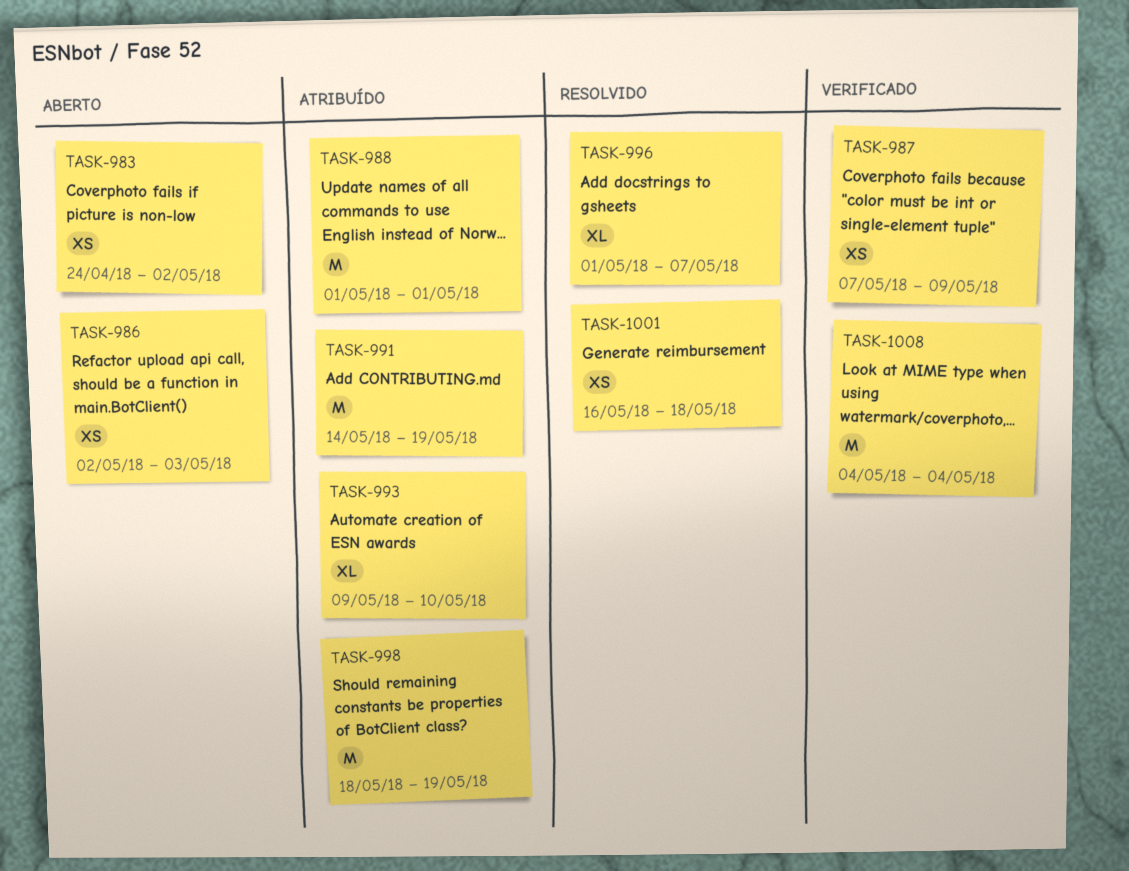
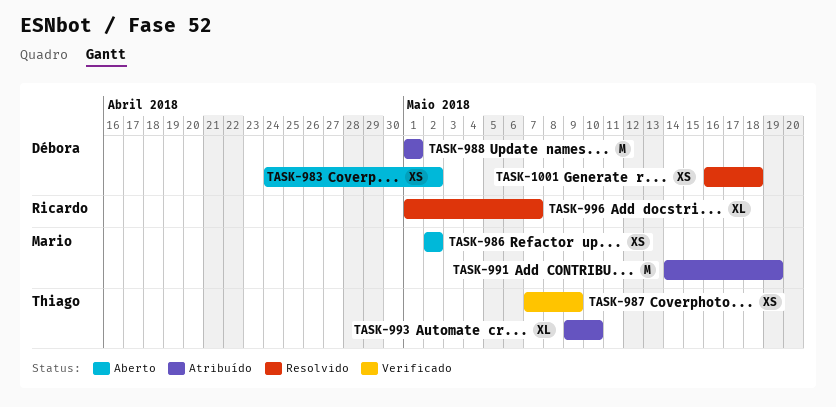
TASK-986, due: May 3 -> May 2
TASK-998: present -> none
TASK-1008: present -> none

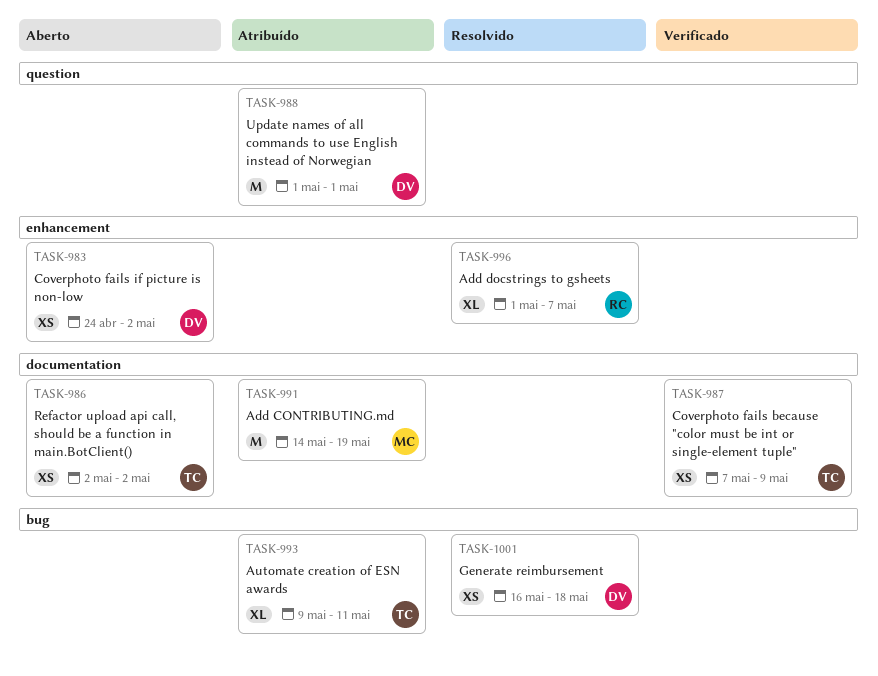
TASK-986, owner: Mario -> Thiago
TASK-993, due: May 10 -> May 11

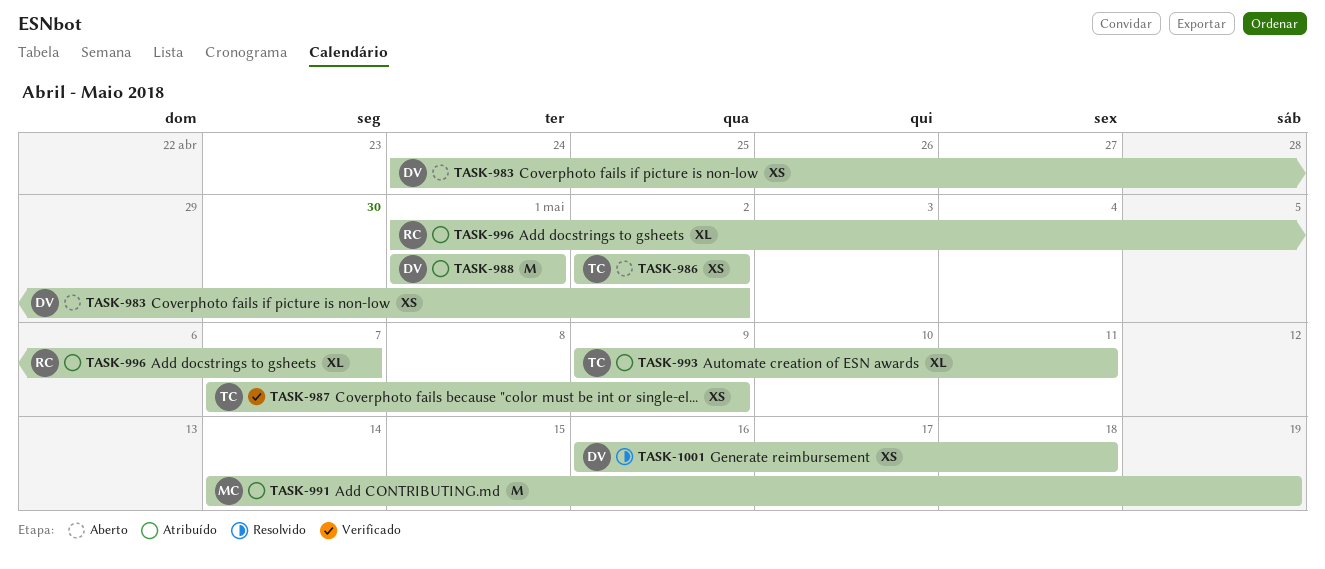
TASK-996, status: Resolvido -> Atribuído

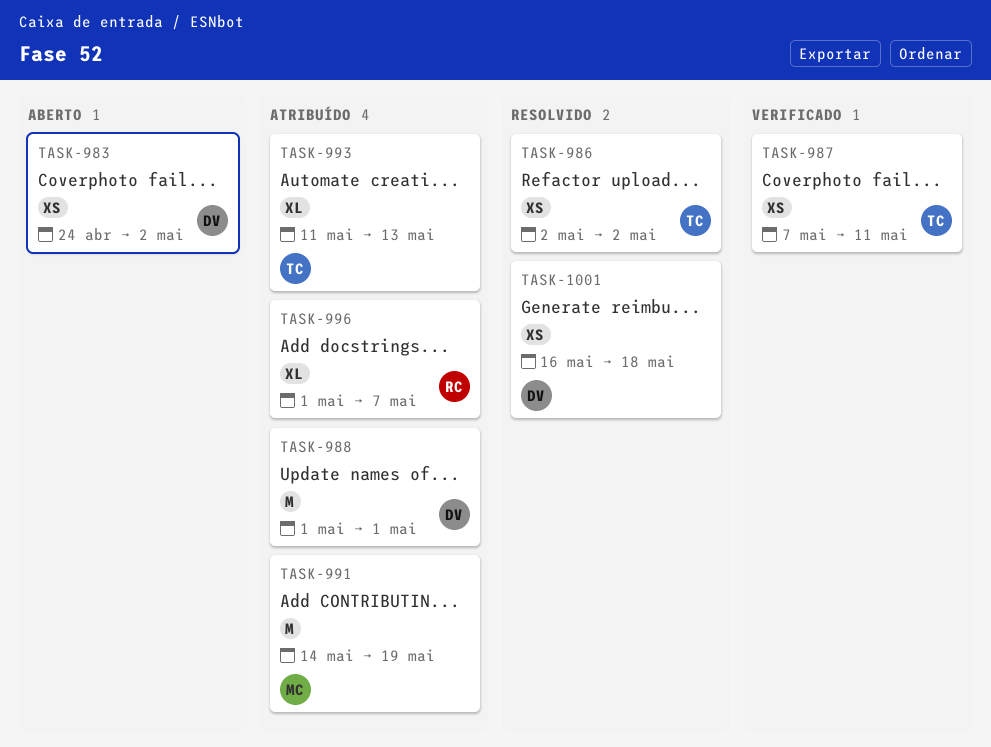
TASK-986, status: Aberto -> Resolvido
TASK-987, due: May 9 -> May 11
TASK-993, start: May 9 -> May 11
TASK-993, due: May 11 -> May 13

